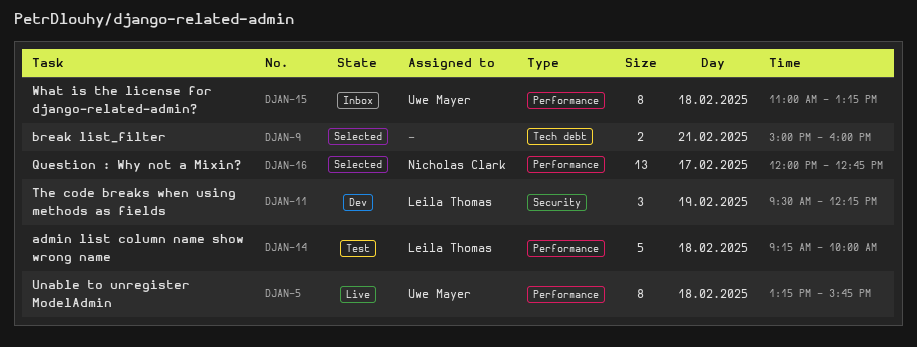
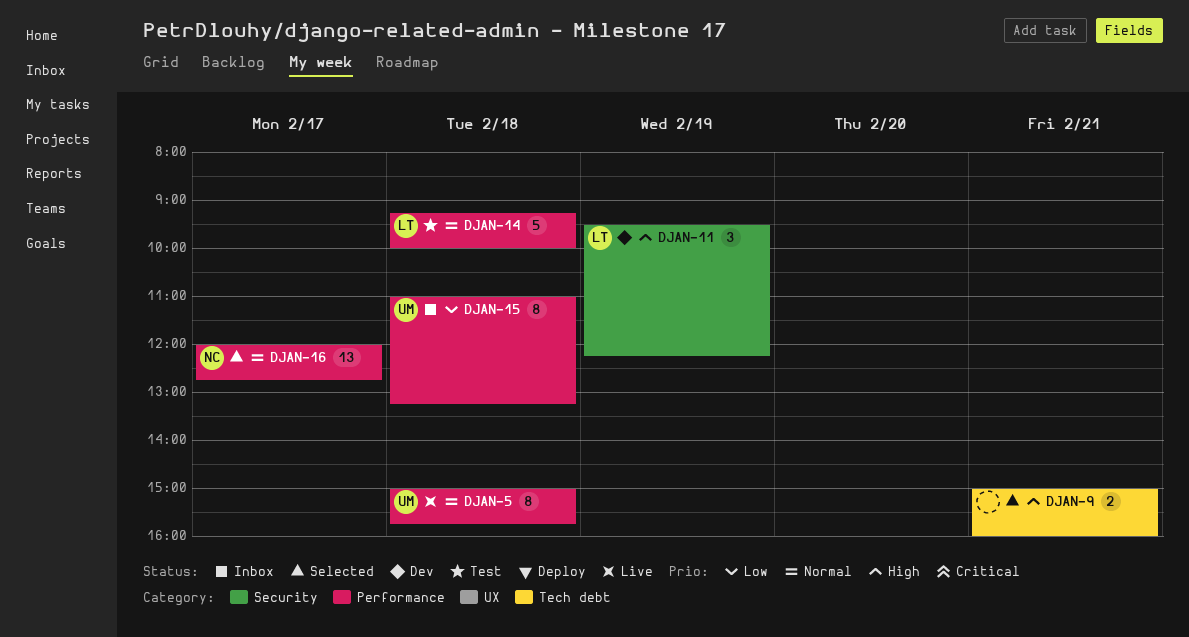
DJAN-5, begins: 13:15 -> 15:00

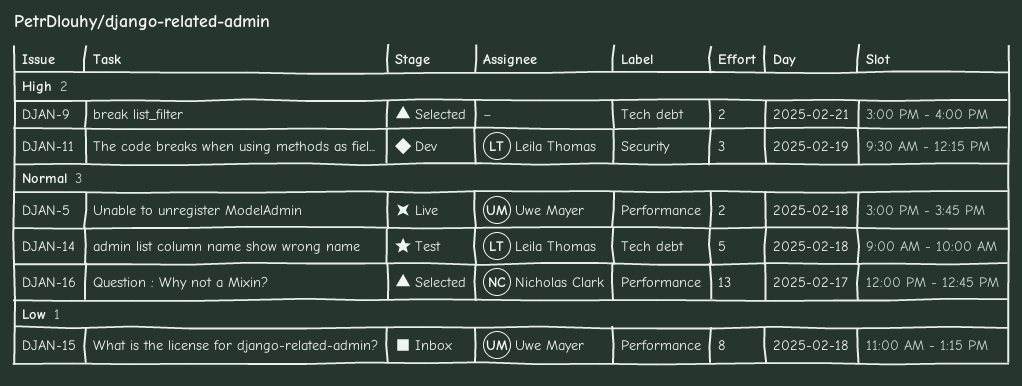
DJAN-5, estimate: 8 -> 2
DJAN-14, label: Performance -> Tech debt
DJAN-14, begins: 09:15 -> 09:00

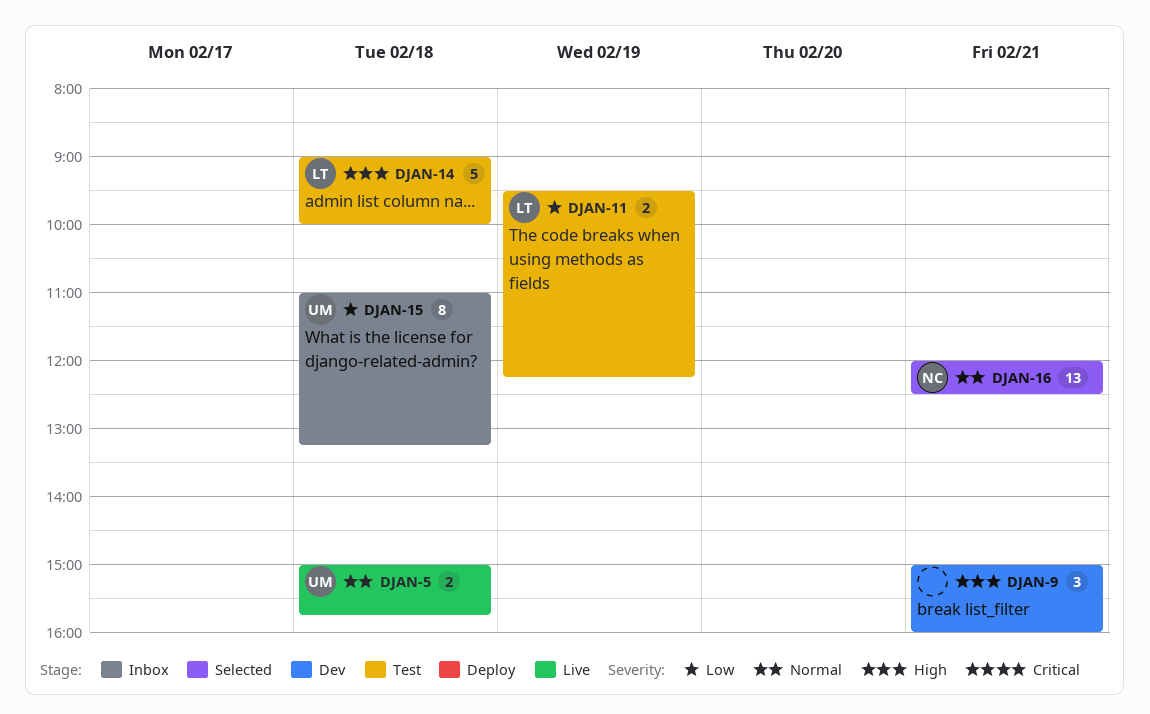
DJAN-9, status: Selected -> Dev
DJAN-9, estimate: 2 -> 3
DJAN-11, status: Dev -> Test
DJAN-11, priority: High -> Low
DJAN-11, estimate: 3 -> 2
DJAN-14, priority: Normal -> High
DJAN-16, day: Feb 17 -> Feb 21
DJAN-16, ends: 12:45 -> 12:30

